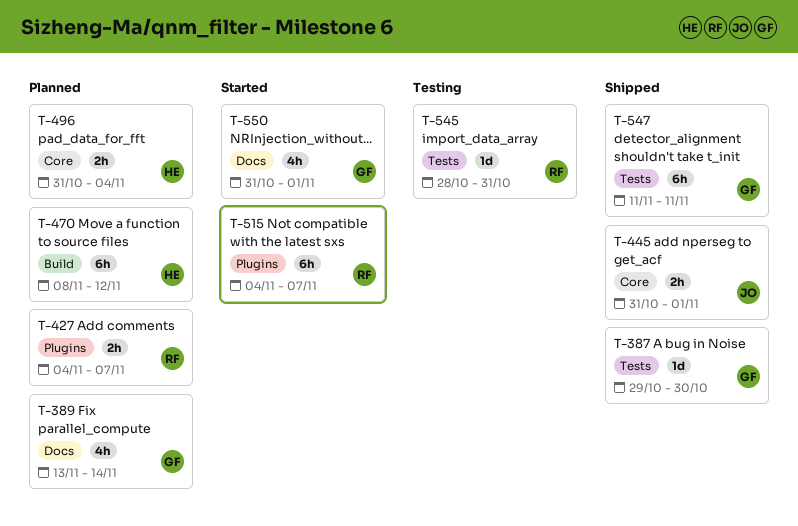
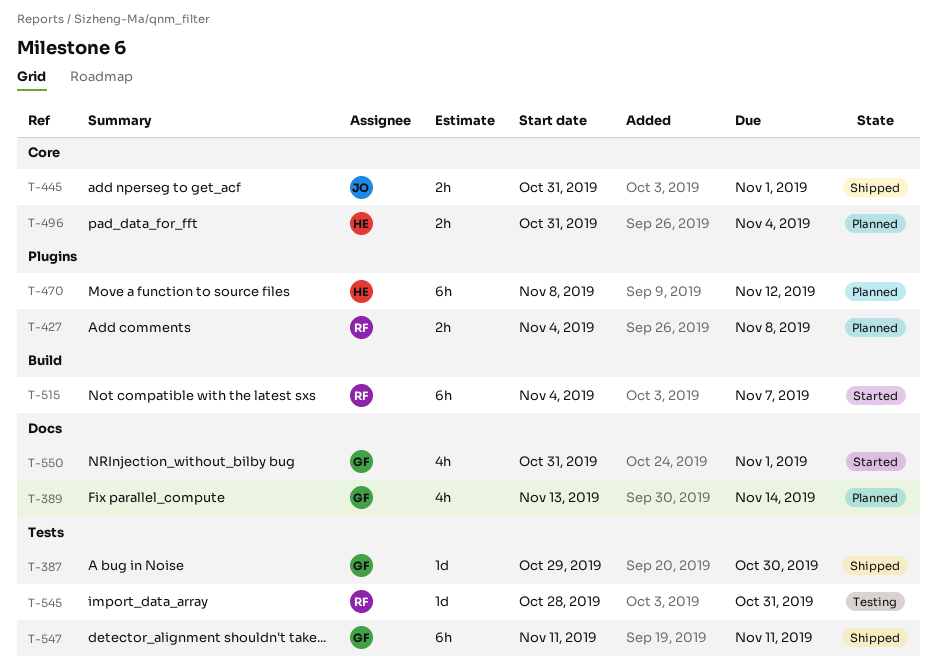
T-427, due: Nov 7 -> Nov 8
T-470, label: Build -> Plugins
T-515, label: Plugins -> Build

